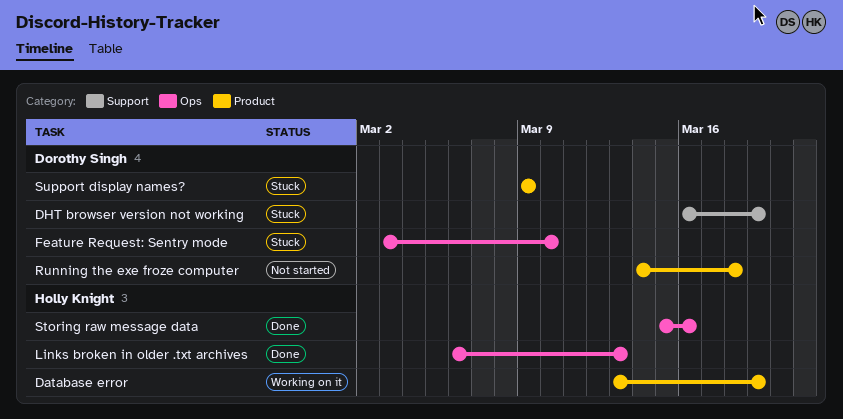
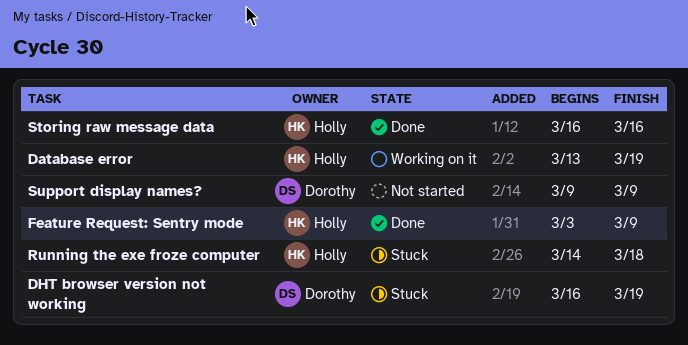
Feature Request: Sentry mode, status: Stuck -> Done
Feature Request: Sentry mode, owner: Dorothy Singh -> Holly Knight
Feature Request: Sentry mode, due: Mar 10 -> Mar 9
Links broken in older .txt archives: present -> none
Running the exe froze computer, status: Not started -> Stuck
Running the exe froze computer, owner: Dorothy Singh -> Holly Knight
Storing raw message data, start: Mar 15 -> Mar 16
Support display names?, status: Stuck -> Not started

